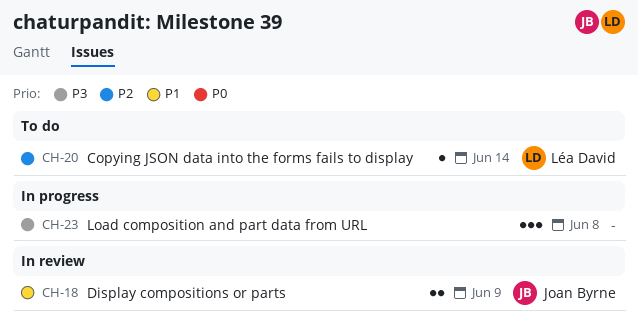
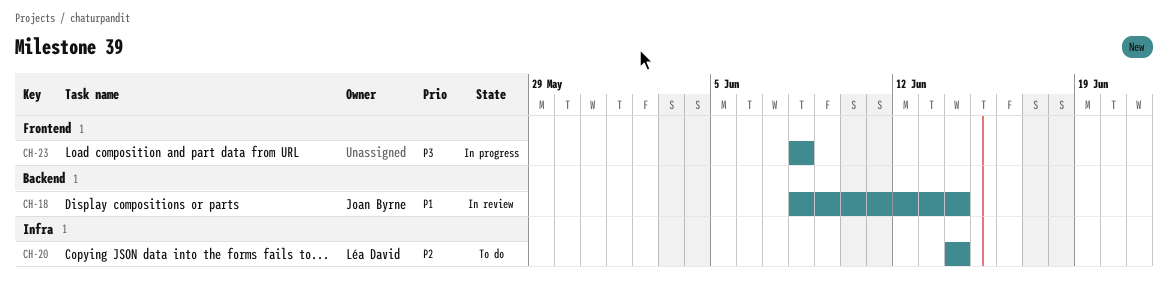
CH-18, due: Jun 9 -> Jun 14

